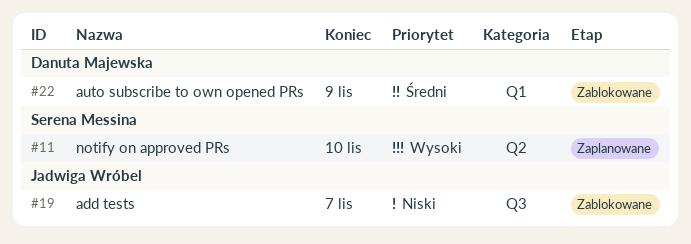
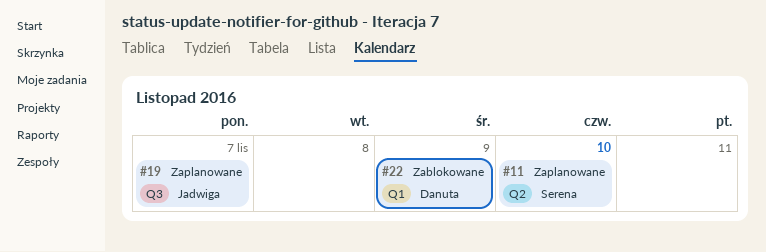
#19, status: Zablokowane -> Zaplanowane

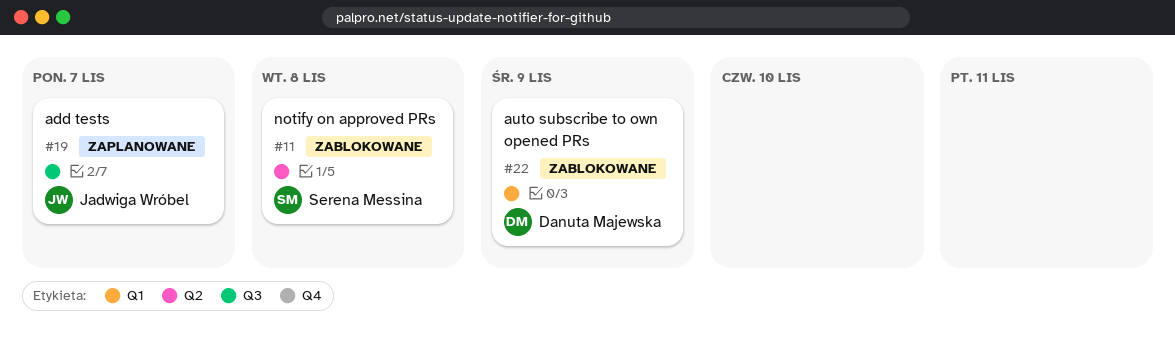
#11, status: Zaplanowane -> Zablokowane
#11, due: Nov 10 -> Nov 8

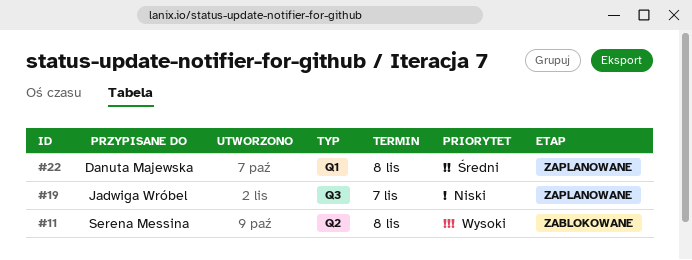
#22, status: Zablokowane -> Zaplanowane
#22, due: Nov 9 -> Nov 8

